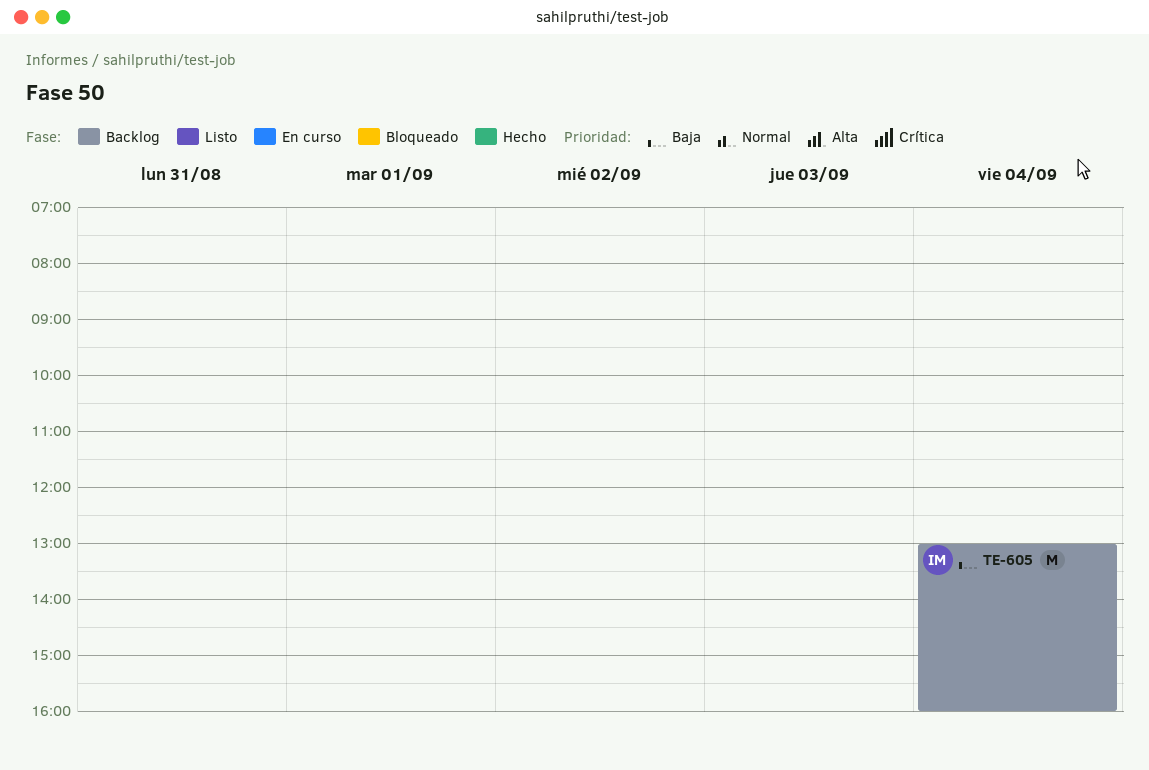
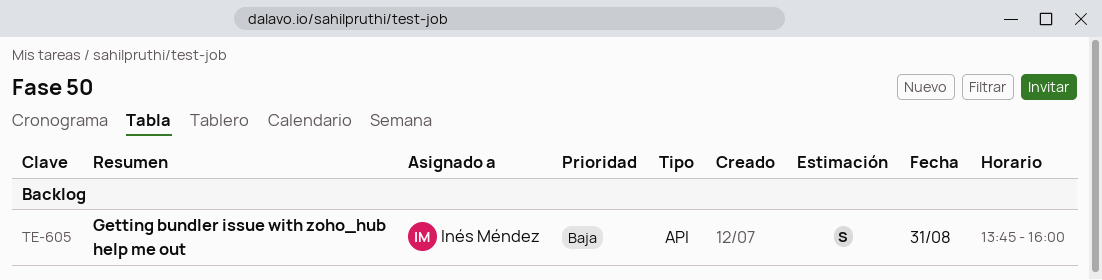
TE-605, estimate: M -> S
TE-605, day: Sep 4 -> Aug 31
TE-605, begins: 13:00 -> 13:45

